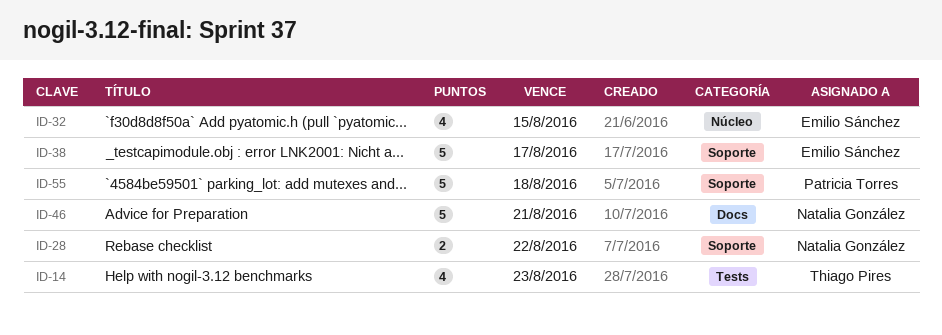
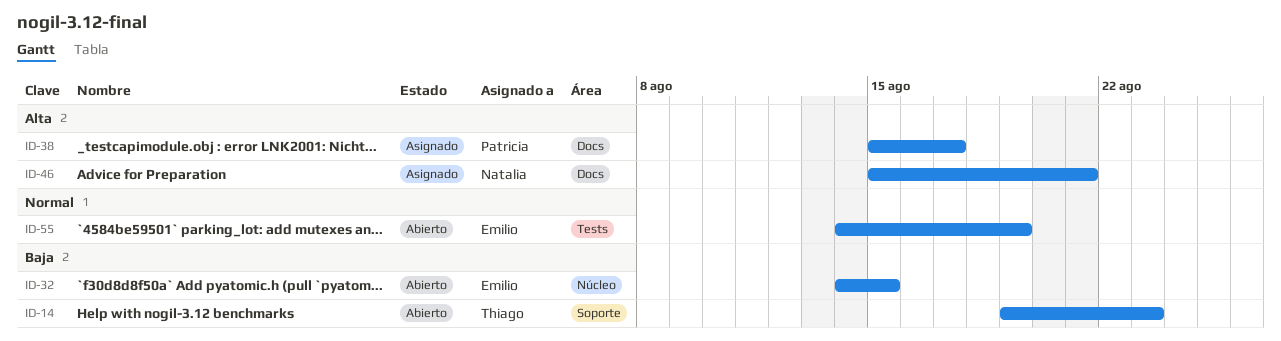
ID-14, label: Tests -> Soporte
ID-28: present -> none
ID-38, owner: Emilio Sánchez -> Patricia Torres
ID-38, label: Soporte -> Docs
ID-55, owner: Patricia Torres -> Emilio Sánchez
ID-55, label: Soporte -> Tests
ID-55, due: Aug 18 -> Aug 19

